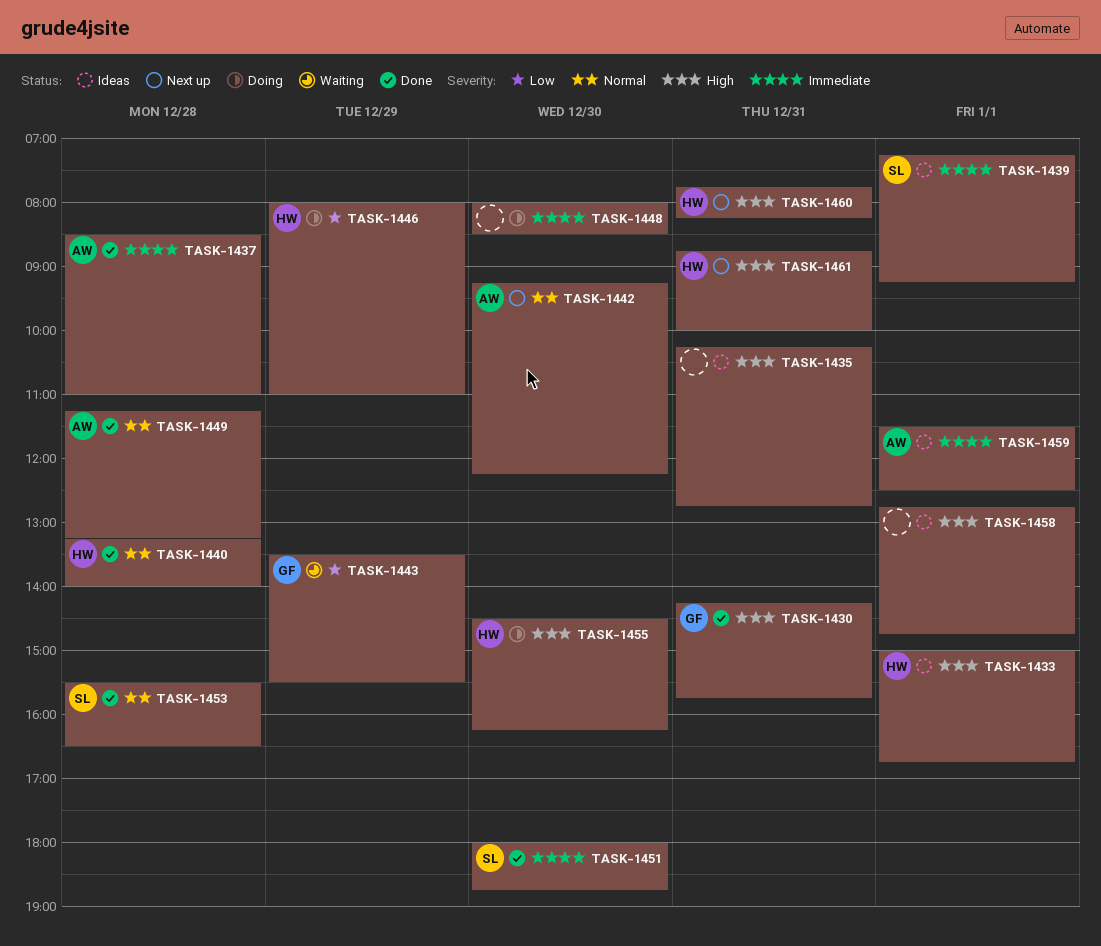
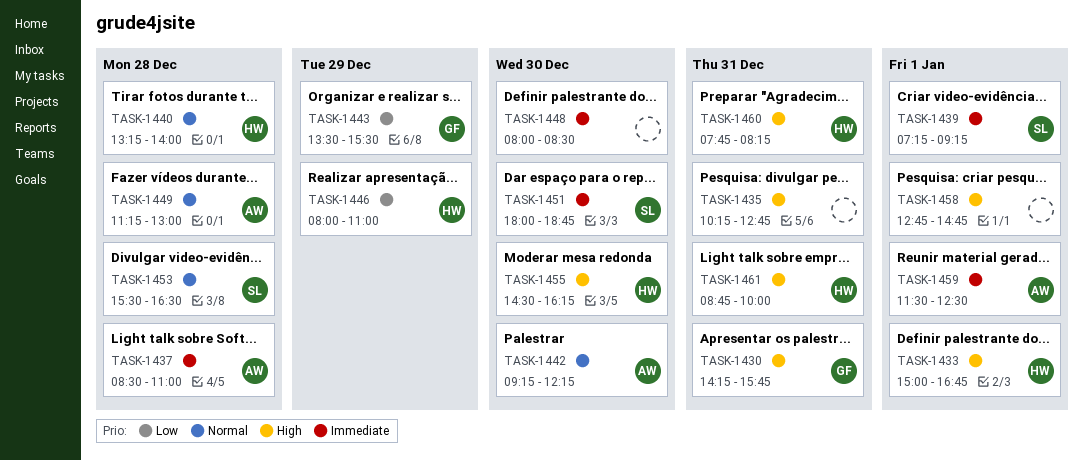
TASK-1449, ends: 13:15 -> 13:00

